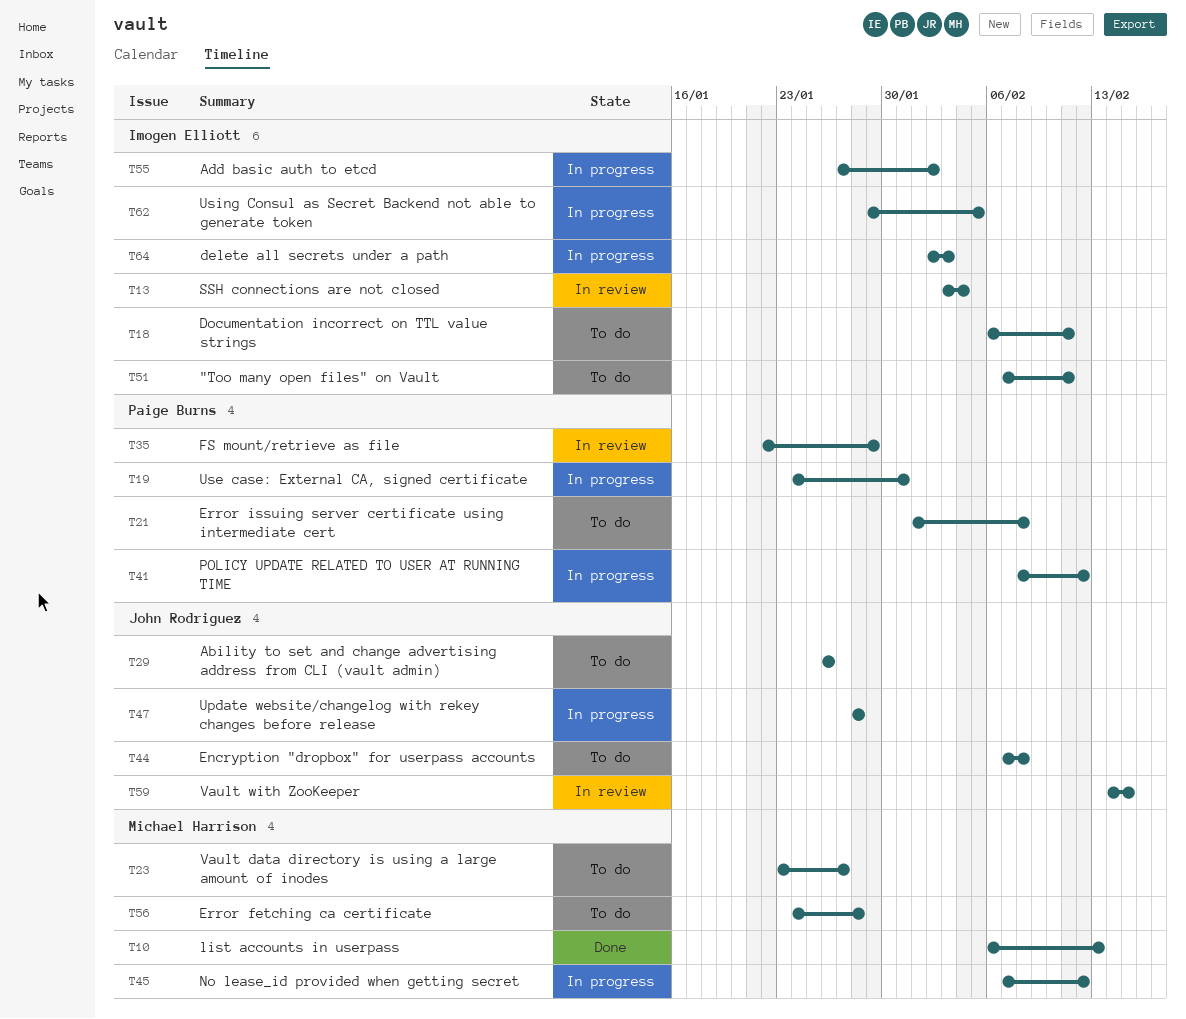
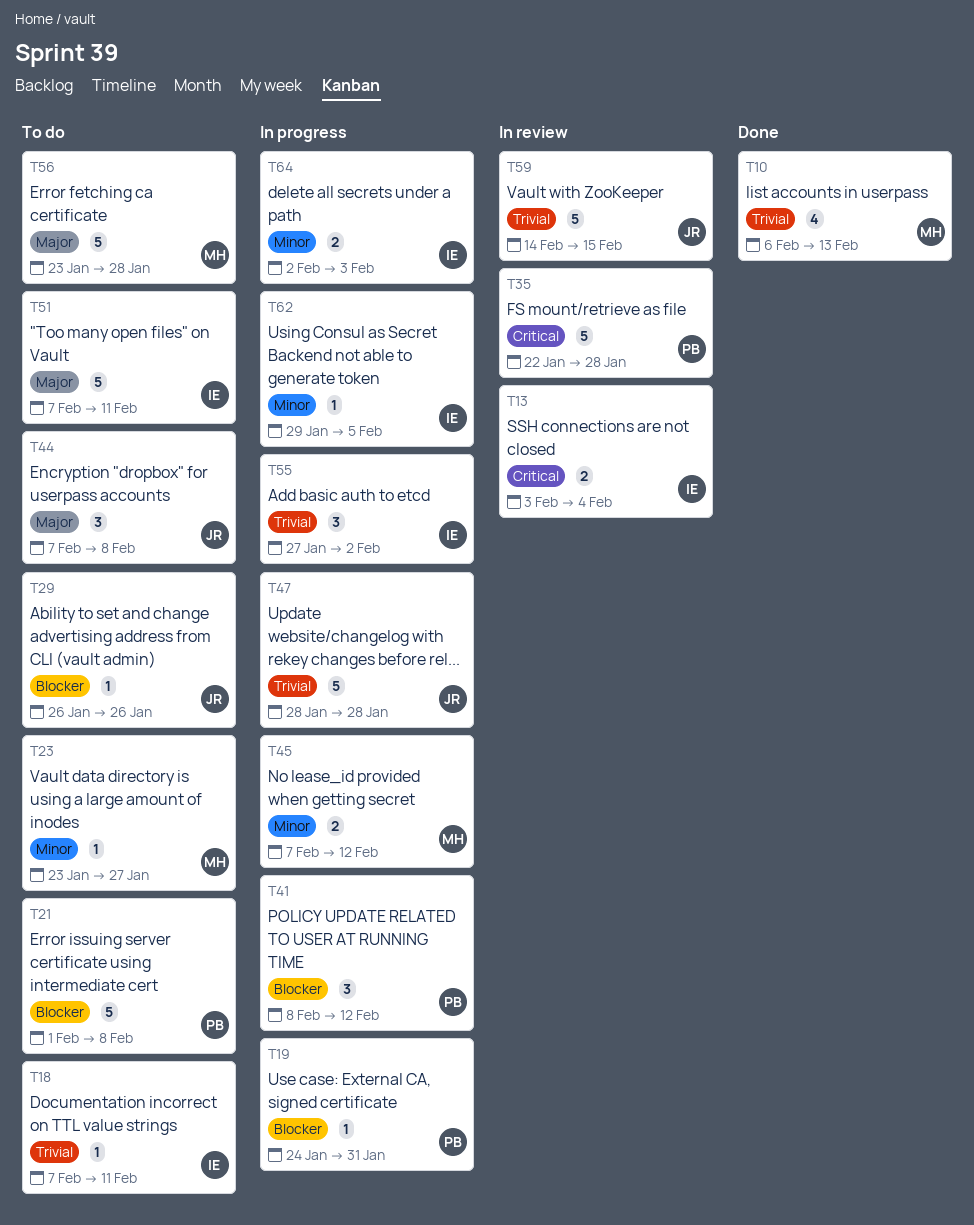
T18, start: Feb 6 -> Feb 7
T35, due: Jan 29 -> Jan 28
T56, start: Jan 24 -> Jan 23

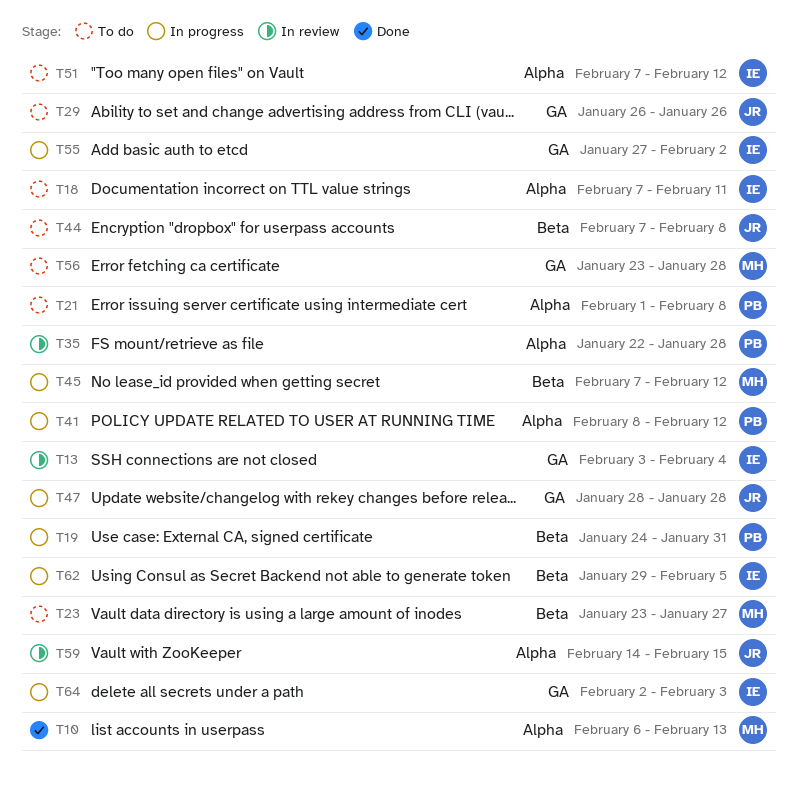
T51, due: Feb 11 -> Feb 12

